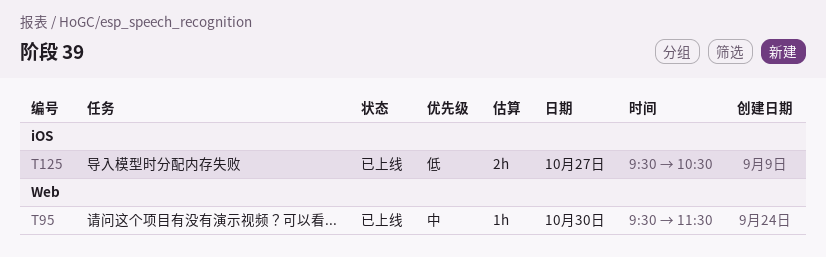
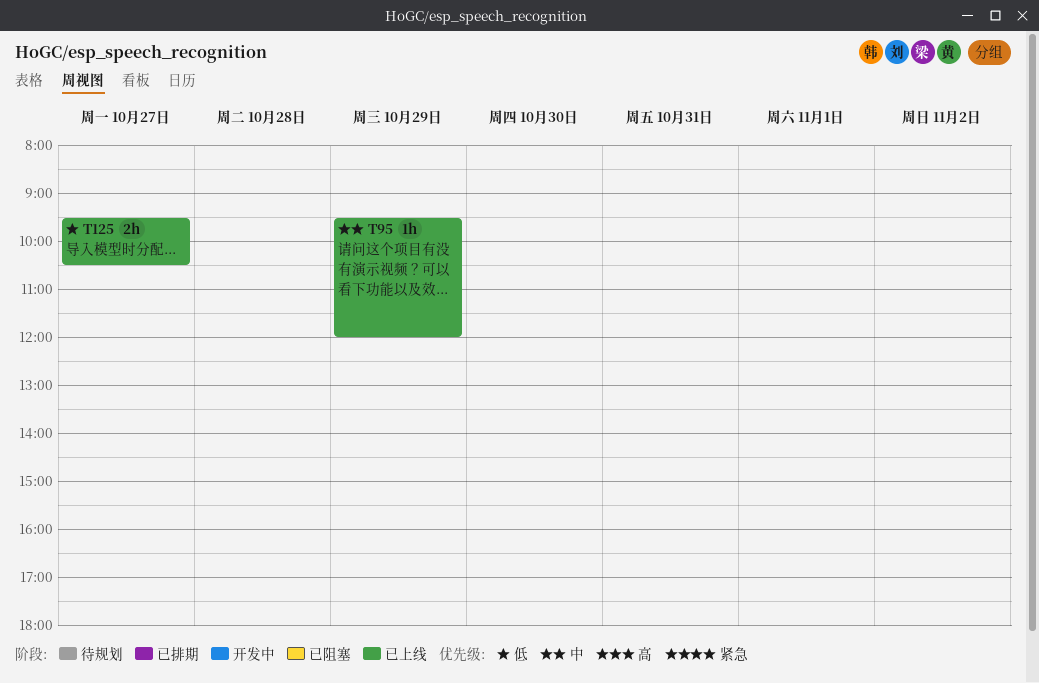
T95, day: Oct 30 -> Oct 29
T95, ends: 11:30 -> 12:00

